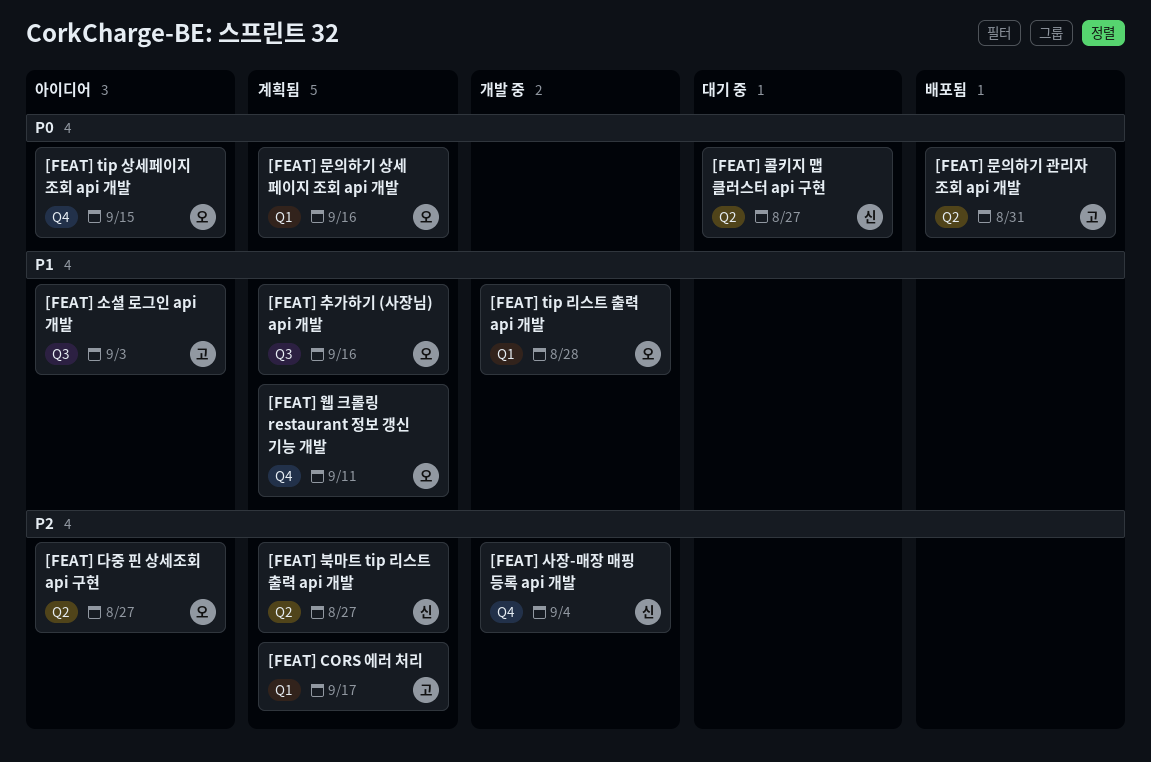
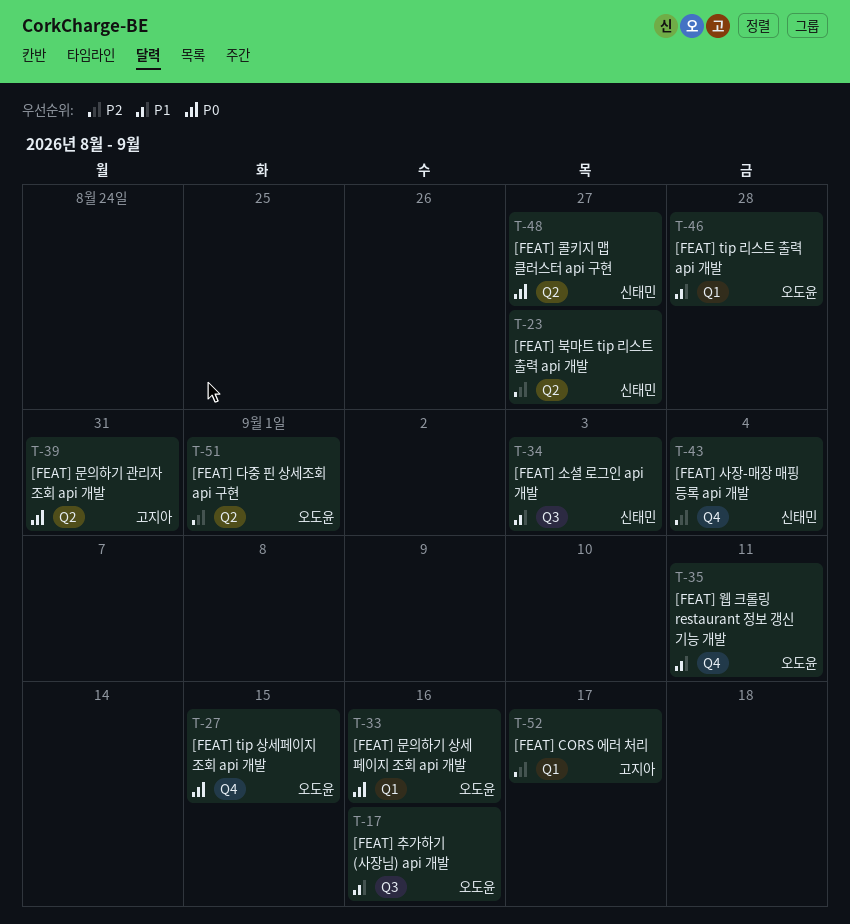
[FEAT] 다중 핀 상세조회 api 구현, due: Aug 27 -> Sep 1
[FEAT] 소셜 로그인 api 개발, owner: 고지아 -> 신태민

